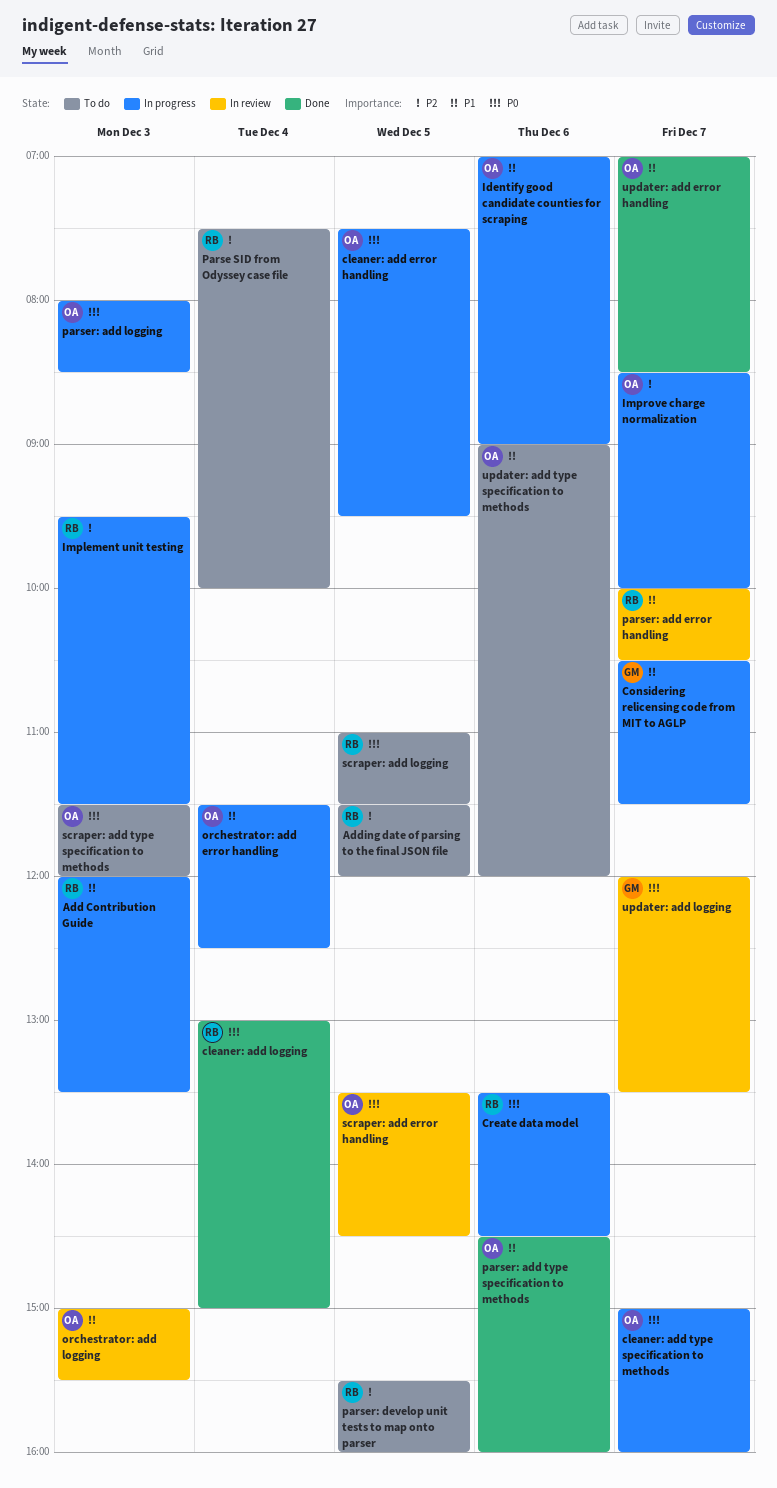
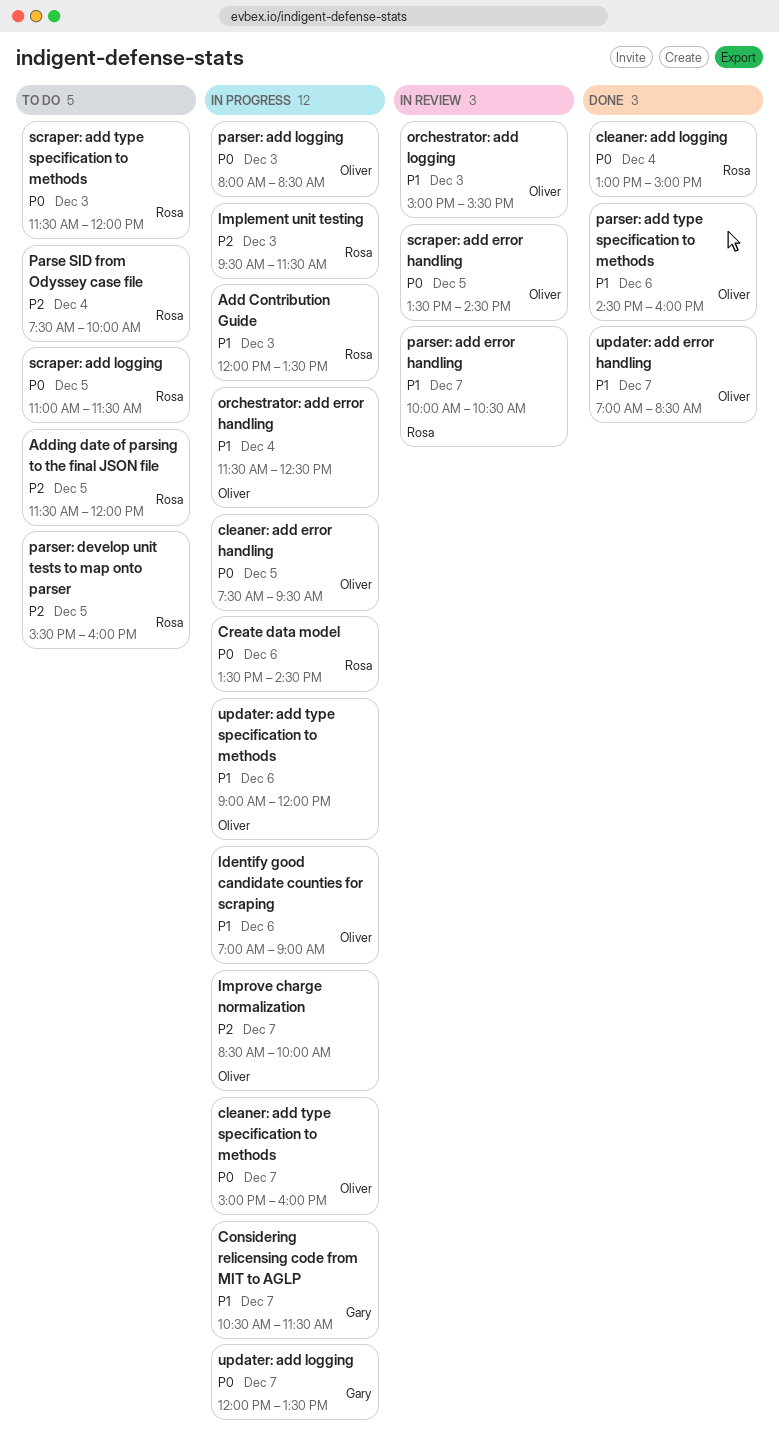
scraper: add type specification to methods, owner: Oliver -> Rosa
updater: add logging, status: In review -> In progress
updater: add type specification to methods, status: To do -> In progress

